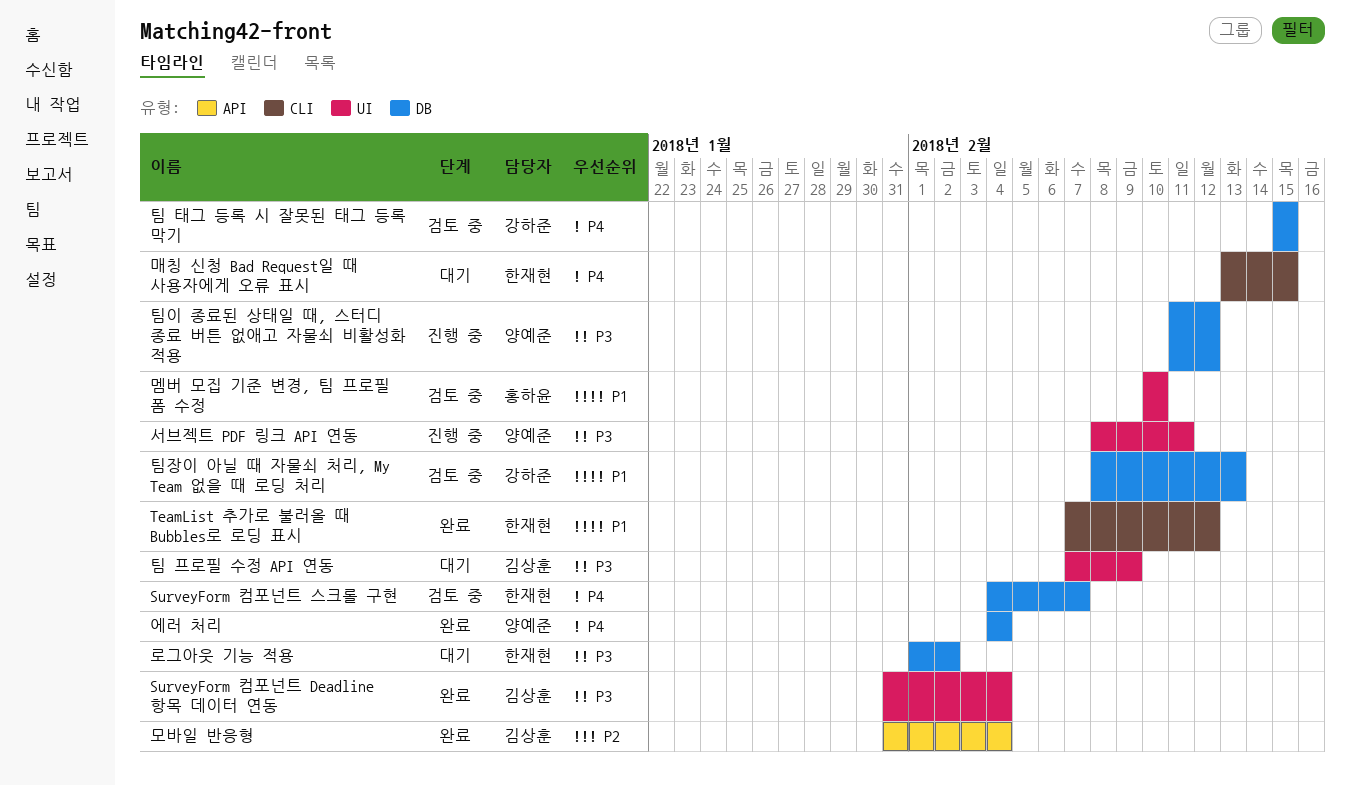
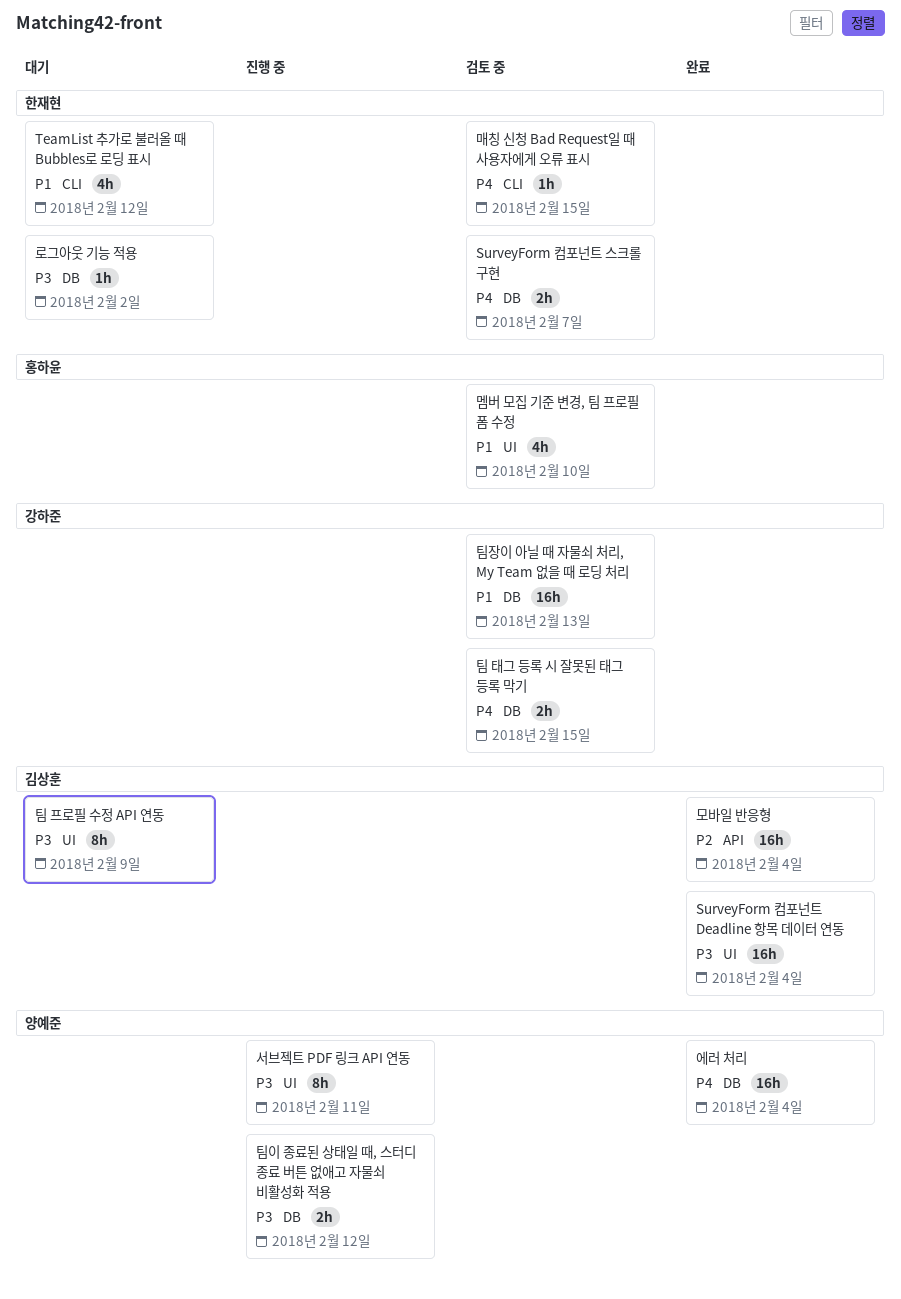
TeamList 추가로 불러올 때 Bubbles로 로딩 표시, status: 완료 -> 대기
매칭 신청 Bad Request일 때 사용자에게 오류 표시, status: 대기 -> 검토 중

